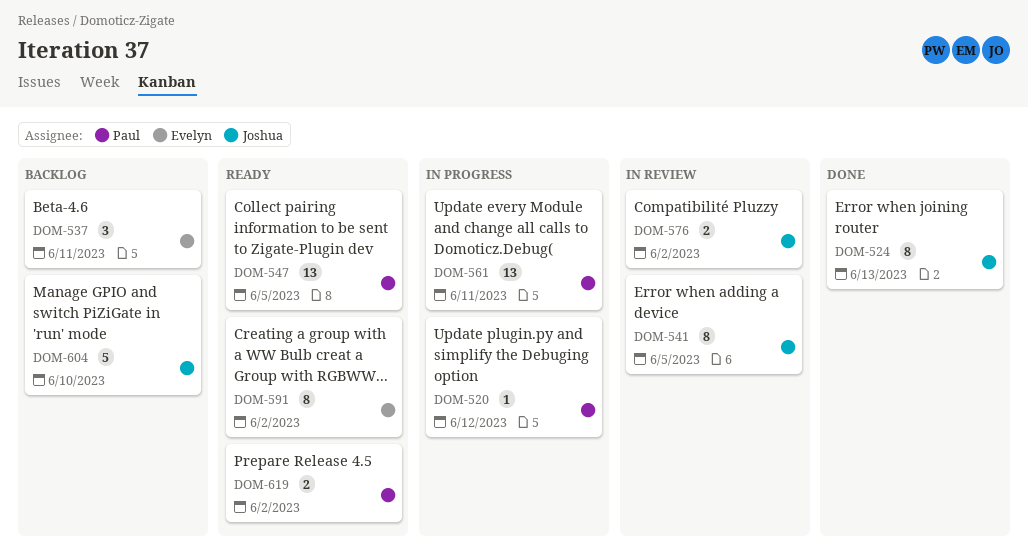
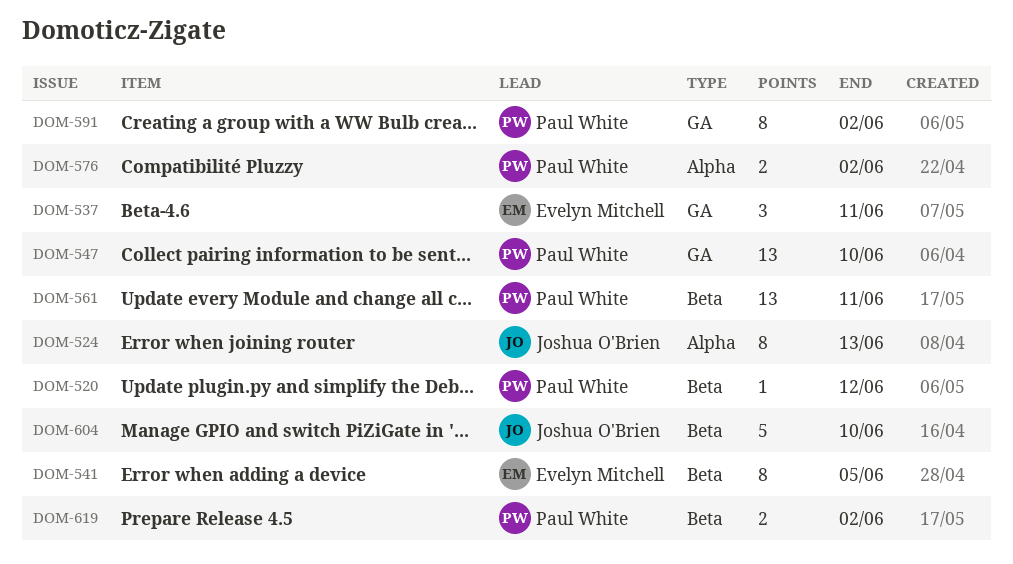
DOM-541, owner: Joshua O'Brien -> Evelyn Mitchell
DOM-547, due: Jun 5 -> Jun 10
DOM-576, owner: Joshua O'Brien -> Paul White
DOM-591, owner: Evelyn Mitchell -> Paul White

